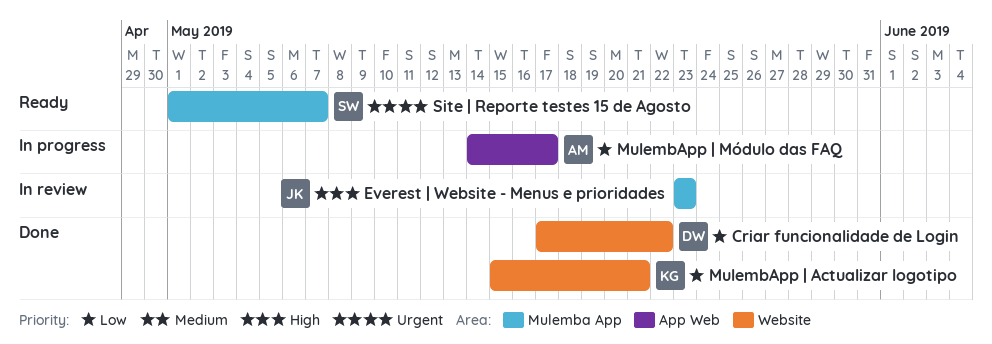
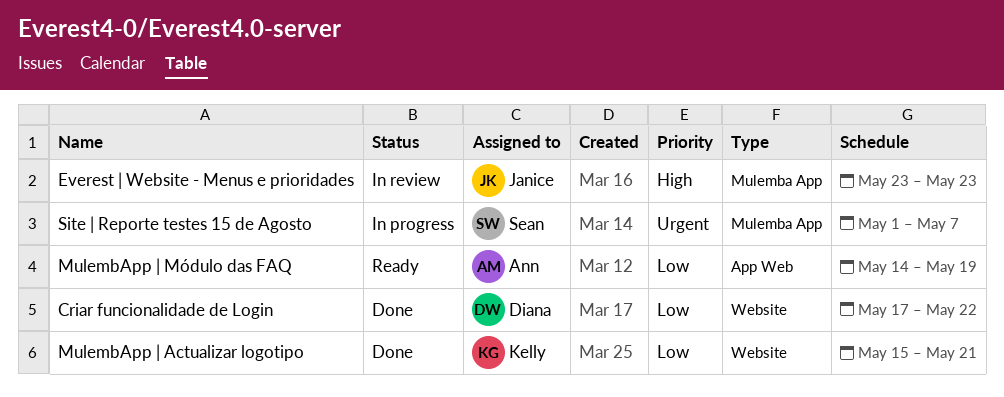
MulembApp | Módulo das FAQ, status: In progress -> Ready
MulembApp | Módulo das FAQ, due: May 17 -> May 19
Site | Reporte testes 15 de Agosto, status: Ready -> In progress

